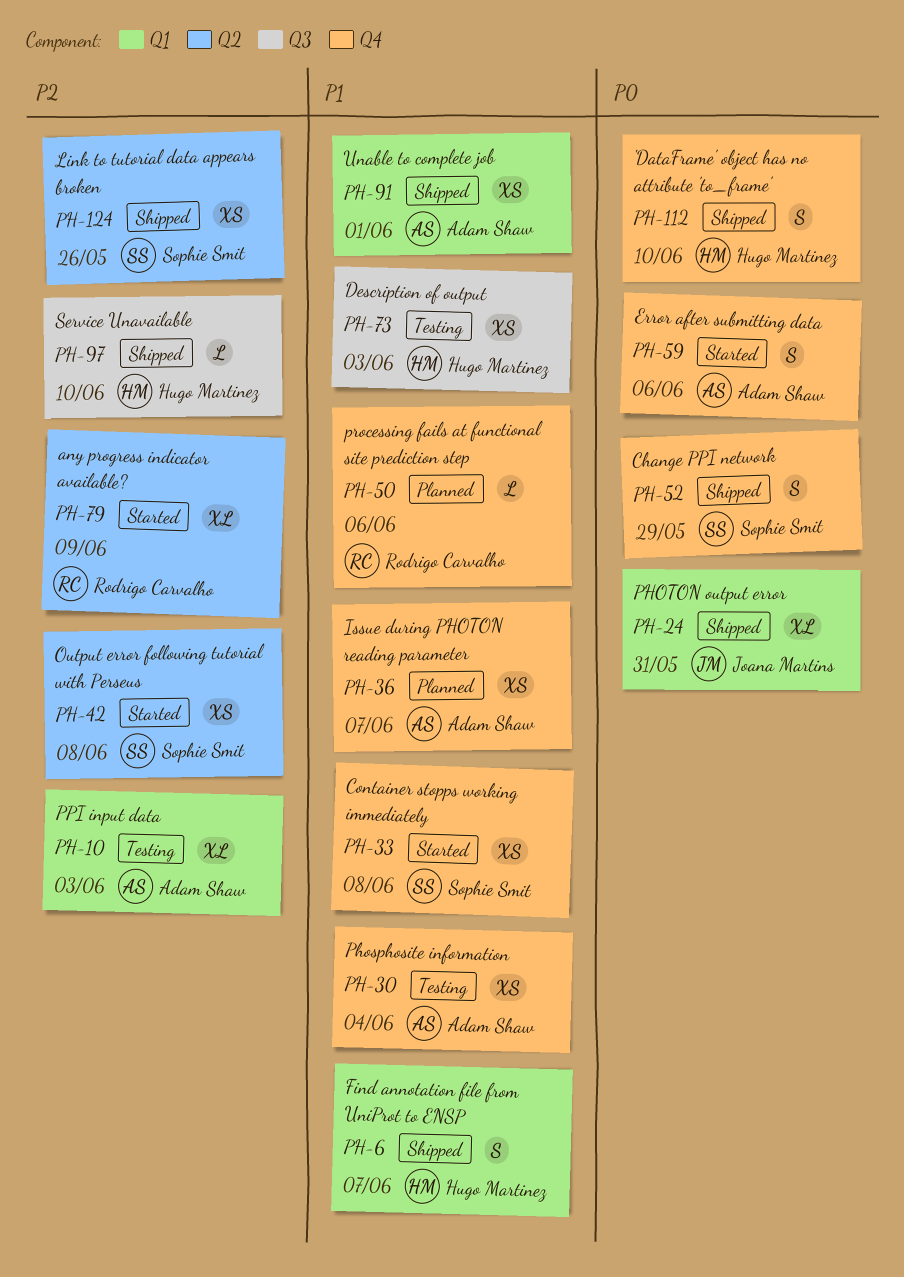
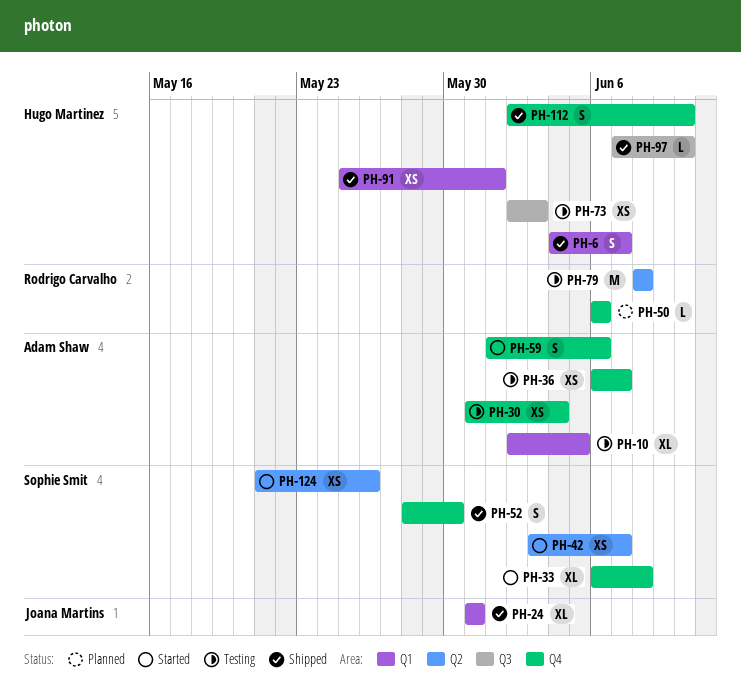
PH-10, due: Jun 3 -> Jun 5
PH-33, estimate: XS -> XL
PH-36, status: Planned -> Testing
PH-42, due: Jun 8 -> Jun 7
PH-52, due: May 29 -> May 30
PH-79, status: Started -> Testing
PH-79, estimate: XL -> M
PH-79, due: Jun 9 -> Jun 8
PH-91, owner: Adam Shaw -> Hugo Martinez
PH-124, status: Shipped -> Started

